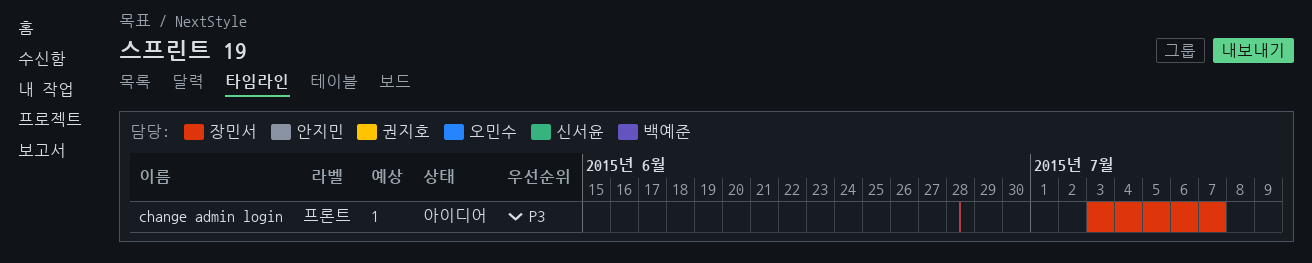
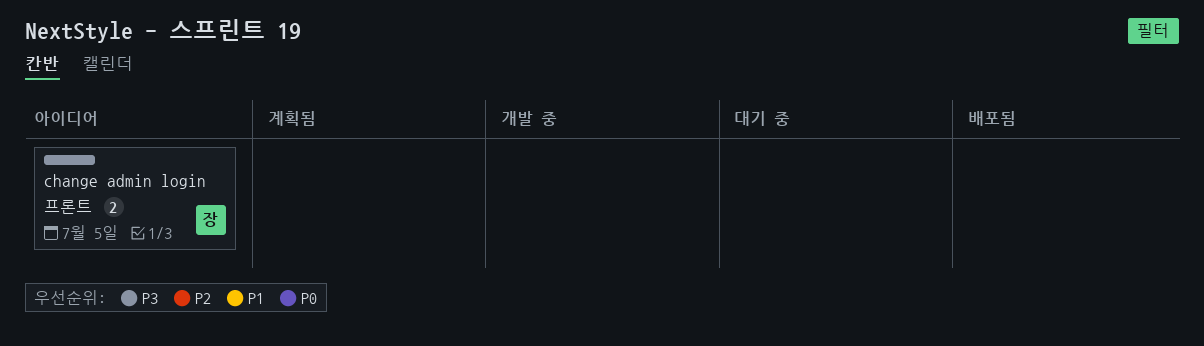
change admin login, estimate: 1 -> 2
change admin login, due: Jul 7 -> Jul 5

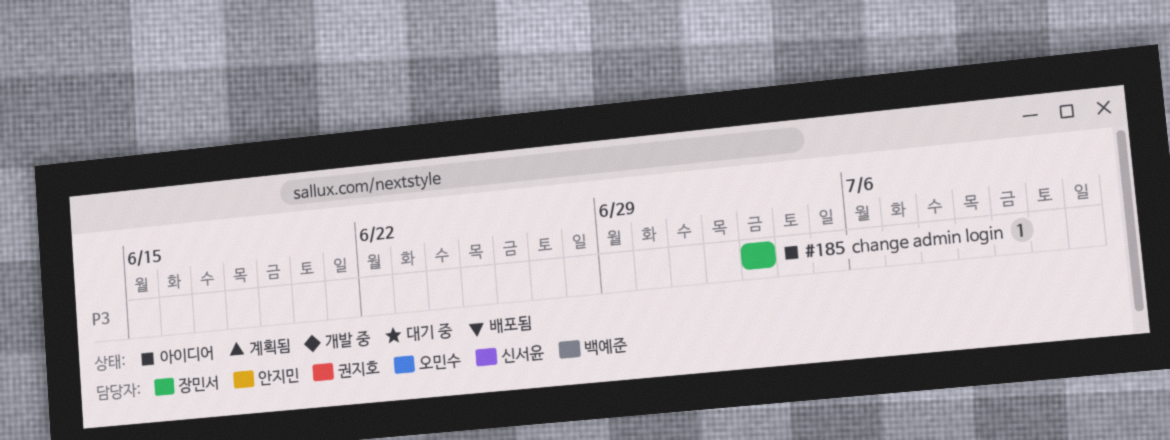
change admin login, estimate: 2 -> 1
change admin login, due: Jul 5 -> Jul 3

